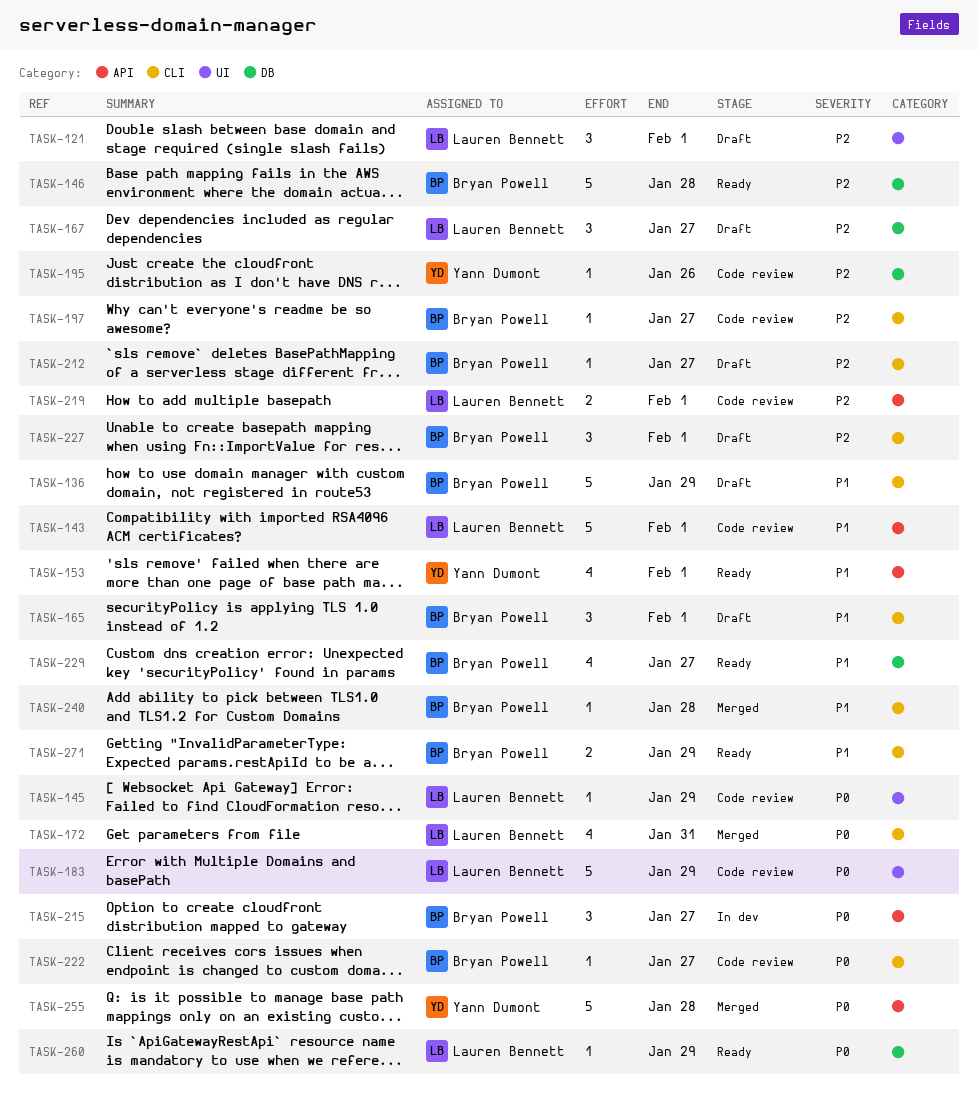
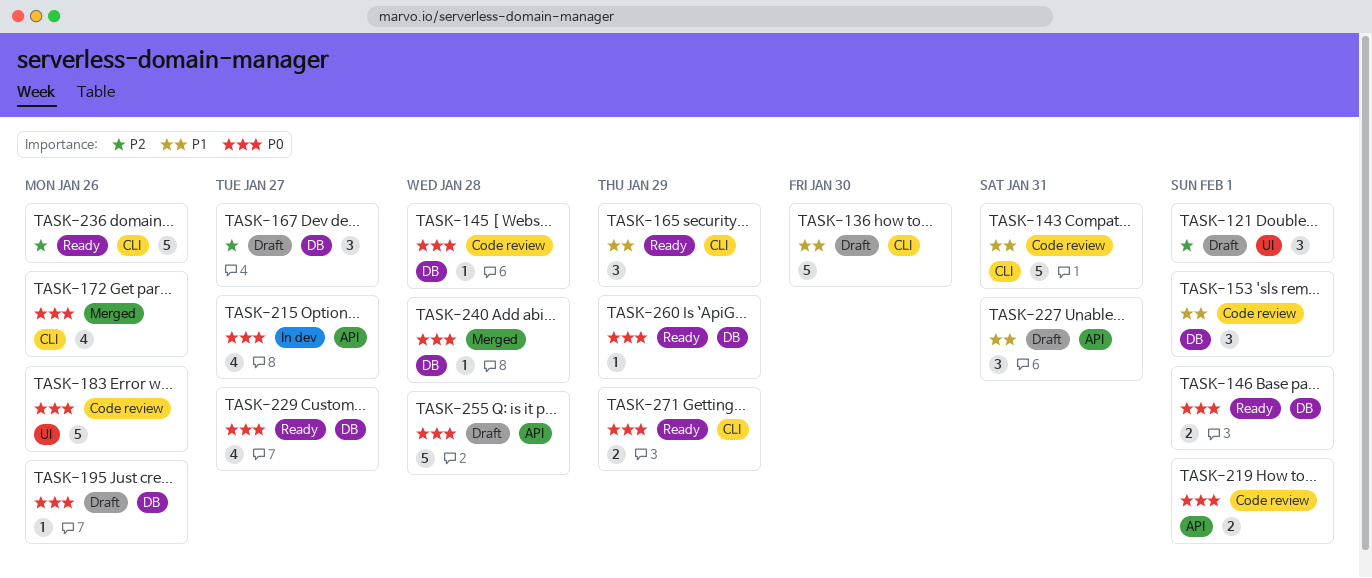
TASK-136, due: Jan 29 -> Jan 30
TASK-143, label: API -> CLI
TASK-143, due: Feb 1 -> Jan 31
TASK-145, label: UI -> DB
TASK-145, due: Jan 29 -> Jan 28
TASK-146, priority: P2 -> P0
TASK-146, estimate: 5 -> 2
TASK-146, due: Jan 28 -> Feb 1
TASK-153, status: Ready -> Code review
TASK-153, label: API -> DB
TASK-153, estimate: 4 -> 3
TASK-165, status: Draft -> Ready
TASK-165, due: Feb 1 -> Jan 29
TASK-172, due: Jan 31 -> Jan 26
TASK-183, due: Jan 29 -> Jan 26
TASK-195, status: Code review -> Draft
TASK-195, priority: P2 -> P0
TASK-197: present -> none
TASK-212: present -> none
TASK-215, estimate: 3 -> 4
TASK-219, priority: P2 -> P0
TASK-222: present -> none
TASK-227, priority: P2 -> P1
TASK-227, label: CLI -> API
TASK-227, due: Feb 1 -> Jan 31
TASK-229, priority: P1 -> P0
TASK-236: none -> present
TASK-240, priority: P1 -> P0
TASK-240, label: CLI -> DB
TASK-255, status: Merged -> Draft
TASK-271, priority: P1 -> P0

